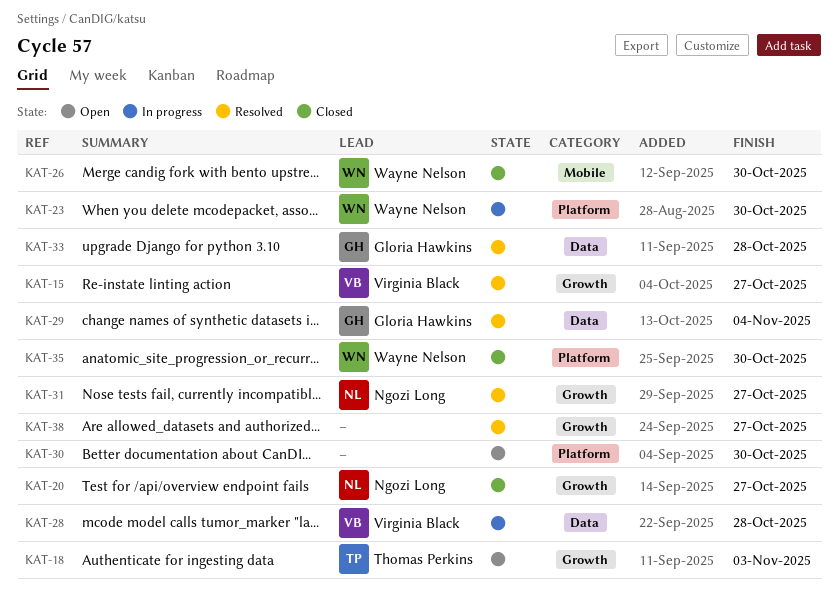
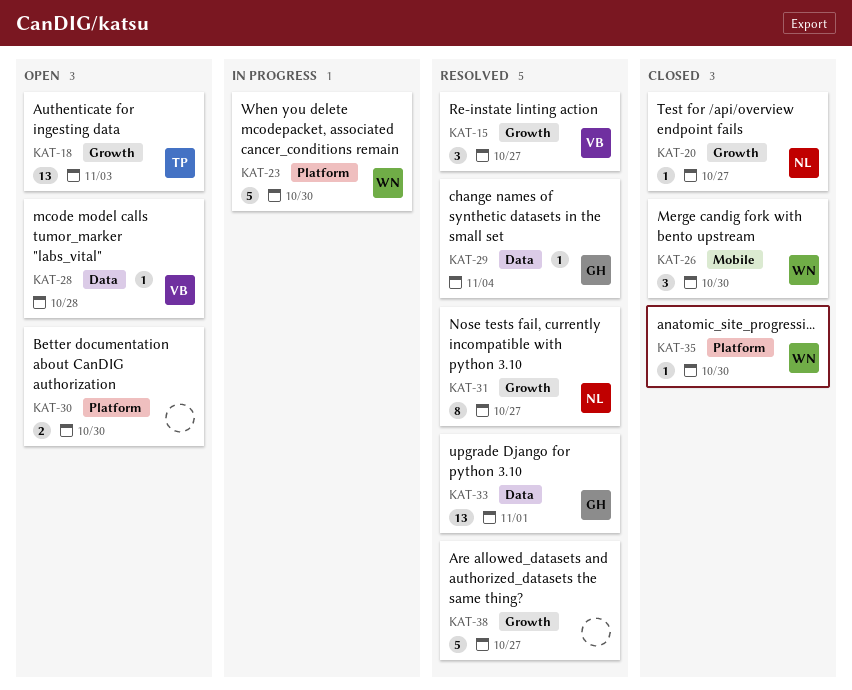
KAT-28, status: In progress -> Open
KAT-33, due: Oct 28 -> Nov 1

